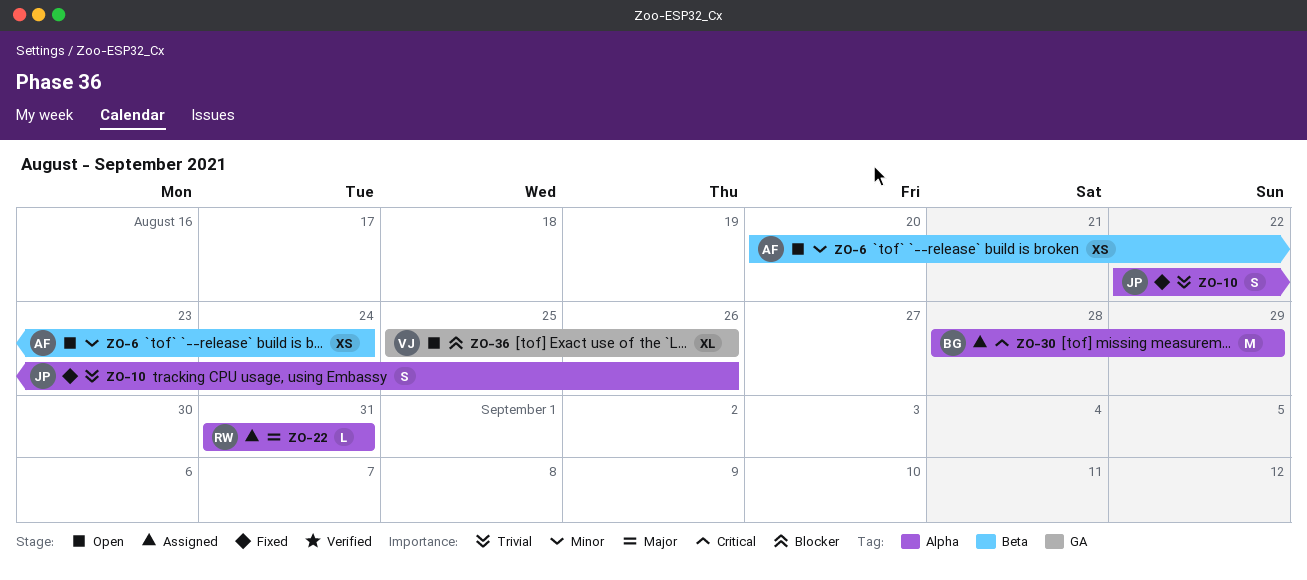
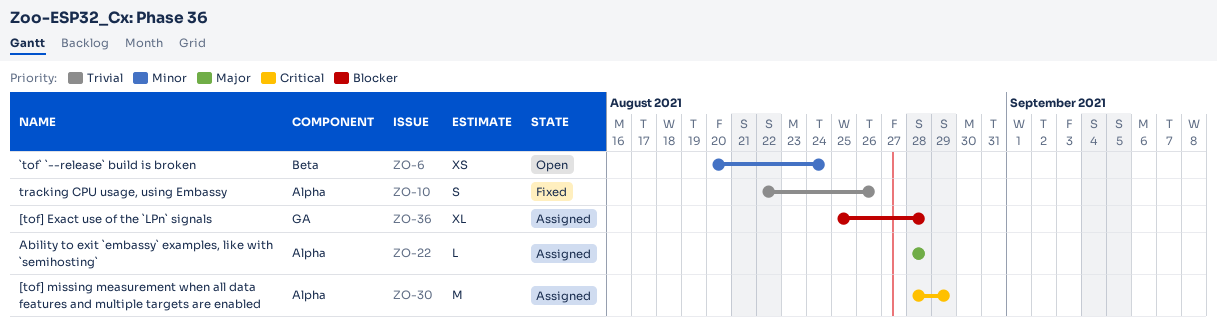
ZO-22, start: Aug 31 -> Aug 28
ZO-22, due: Aug 31 -> Aug 28
ZO-36, status: Open -> Assigned
ZO-36, due: Aug 26 -> Aug 28

